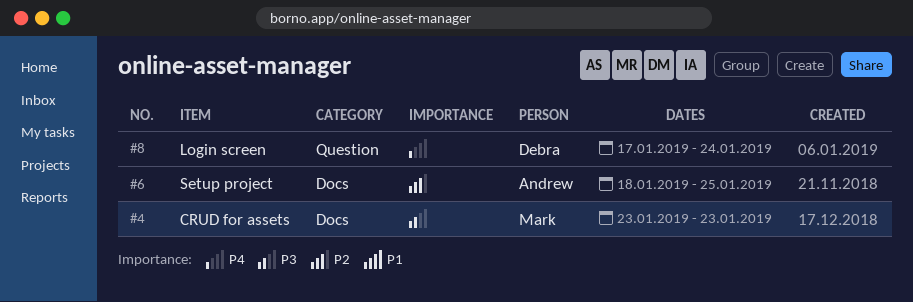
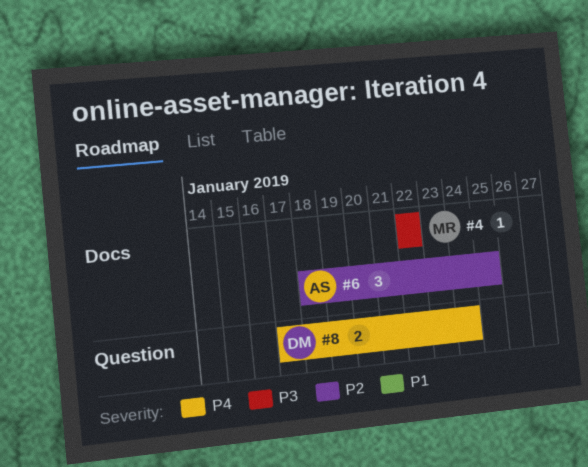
#4, start: Jan 23 -> Jan 22
#4, due: Jan 23 -> Jan 22

